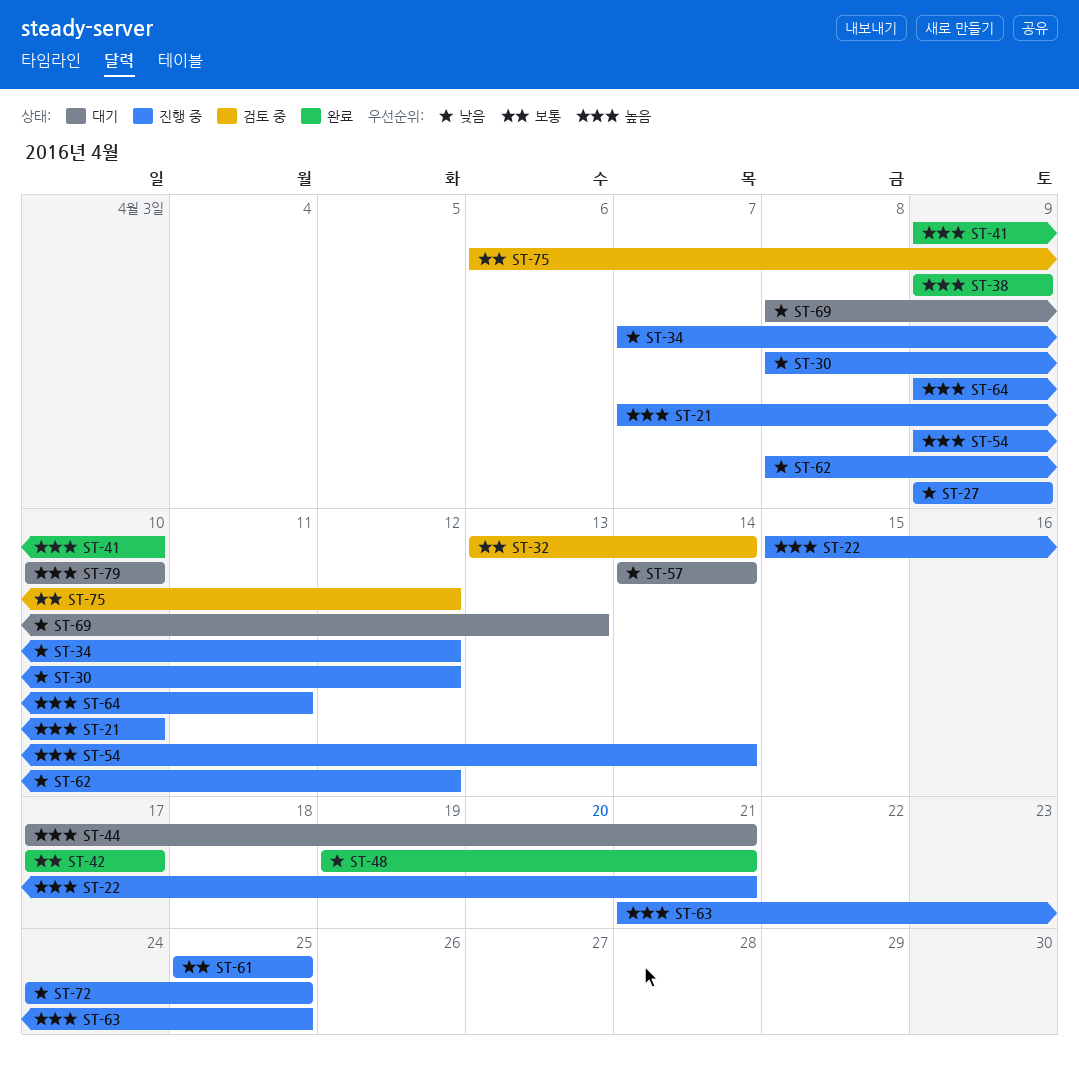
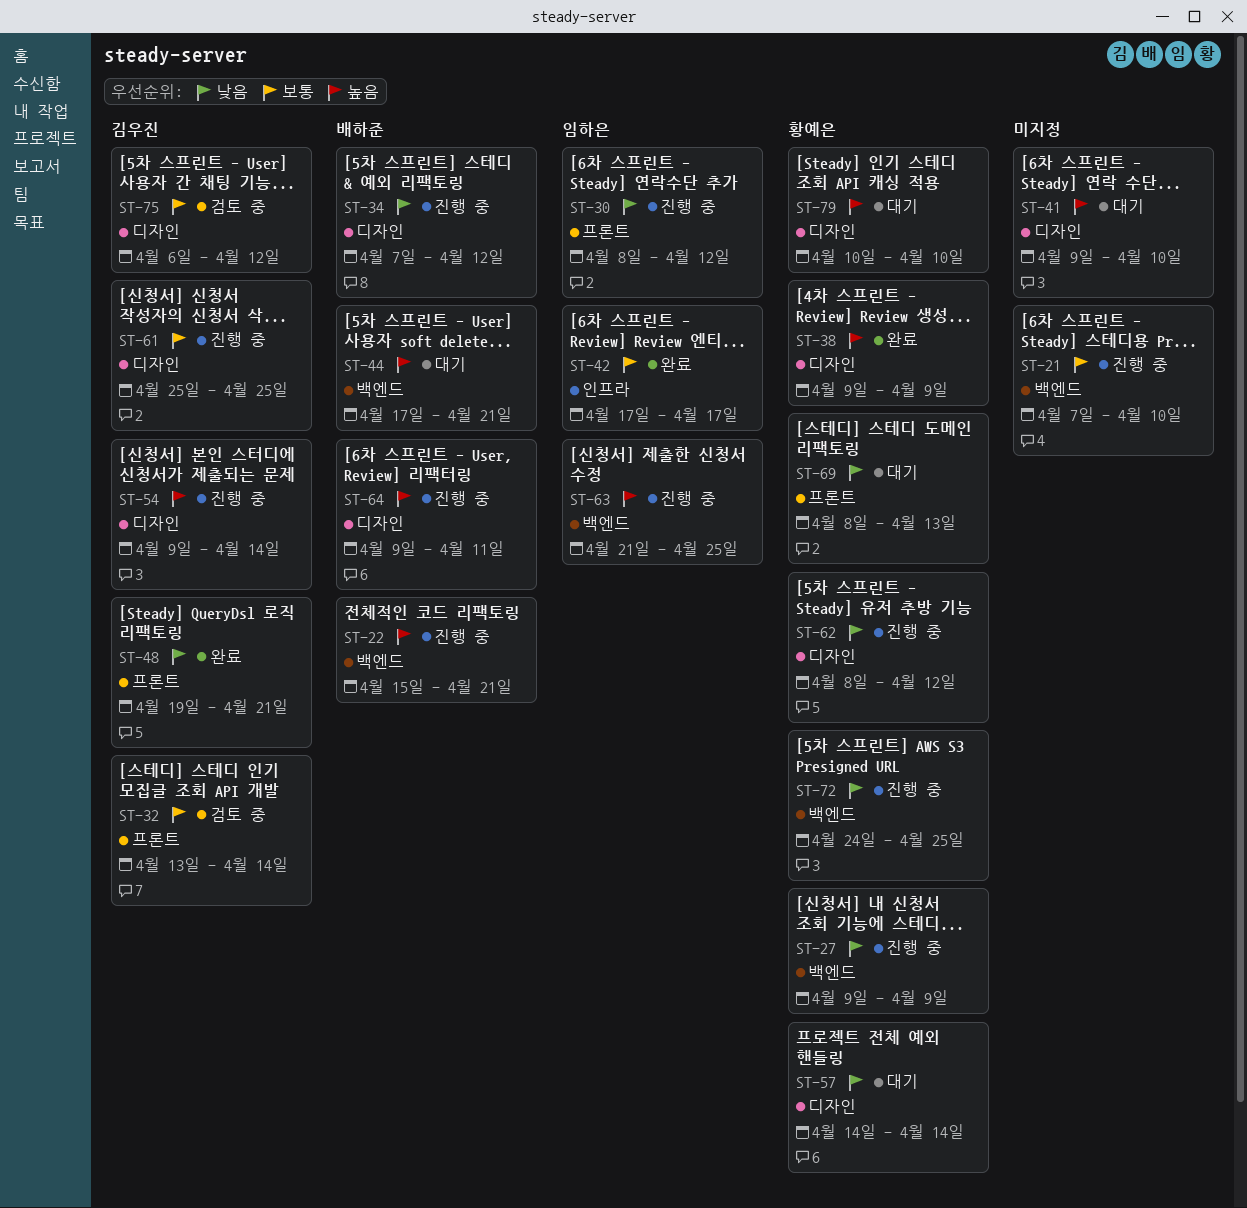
ST-21, priority: 높음 -> 보통
ST-41, status: 완료 -> 대기

